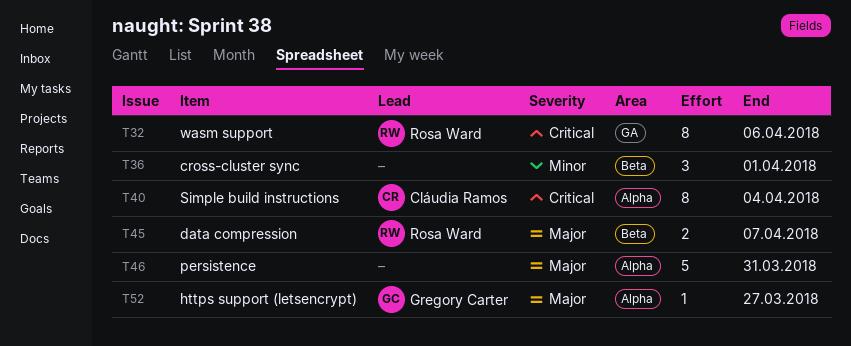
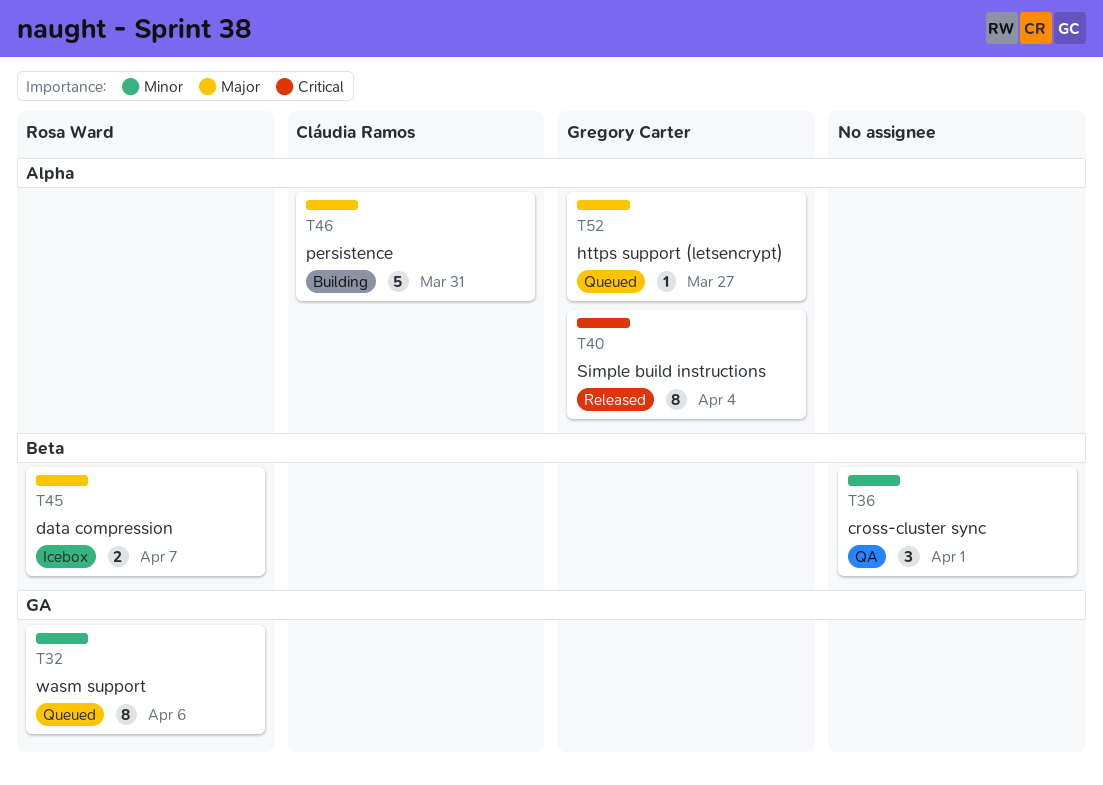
T32, priority: Critical -> Minor
T40, owner: Cláudia Ramos -> Gregory Carter
T46, owner: none -> Cláudia Ramos

